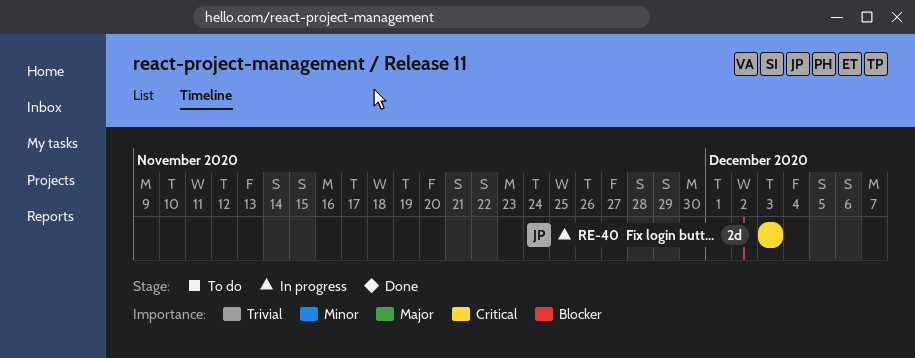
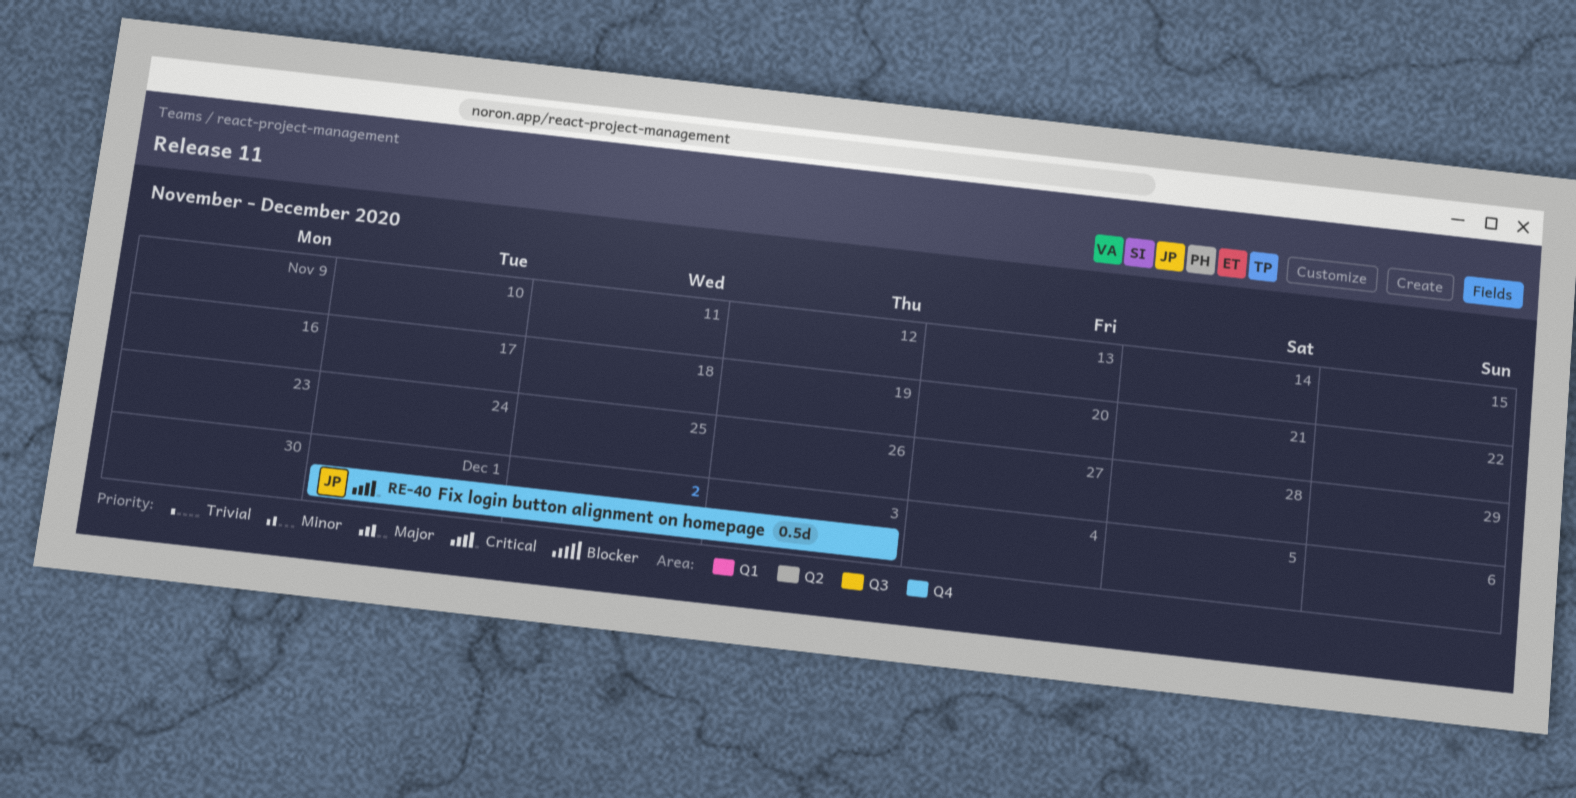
RE-40, estimate: 2d -> 0.5d
RE-40, start: Dec 3 -> Dec 1

